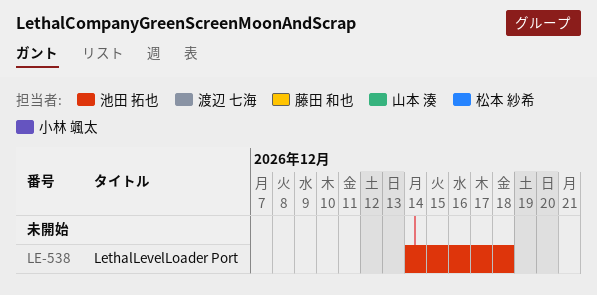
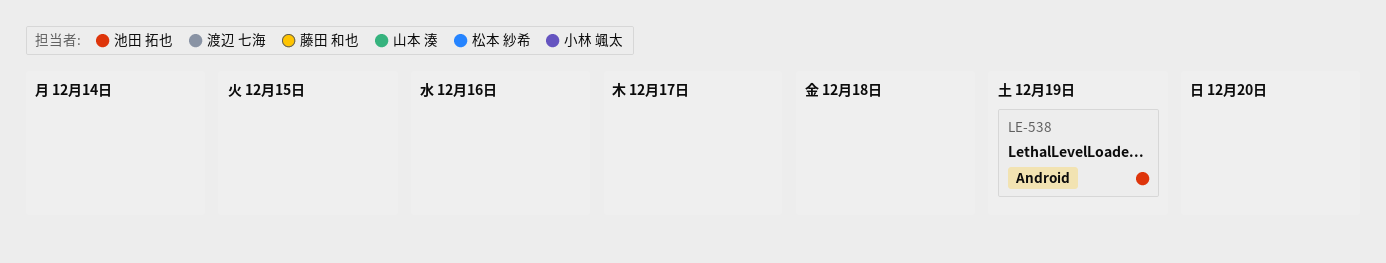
LE-538, due: Dec 18 -> Dec 19

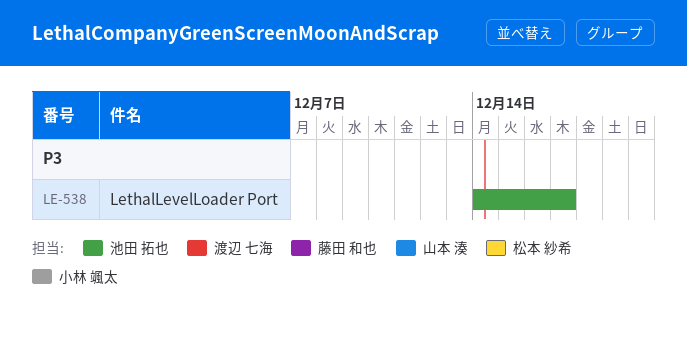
LE-538, due: Dec 19 -> Dec 17

